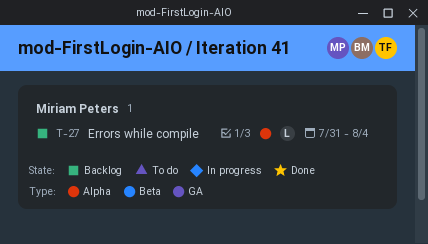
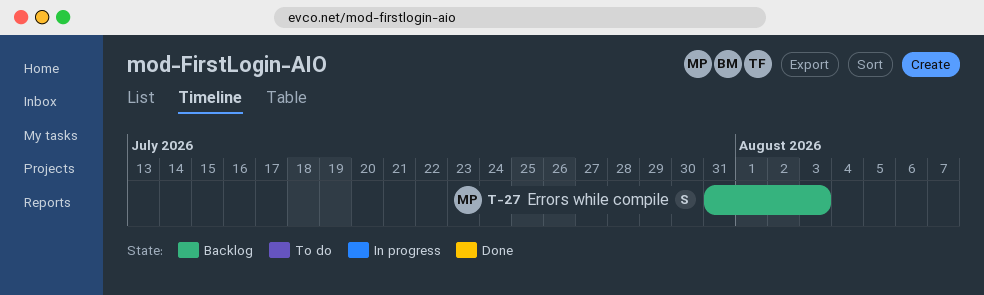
T-27, estimate: L -> S
T-27, due: Aug 4 -> Aug 3

